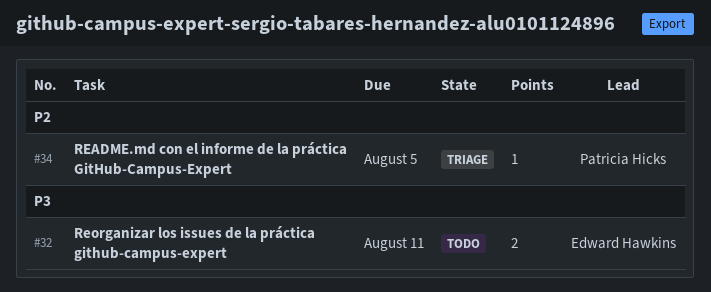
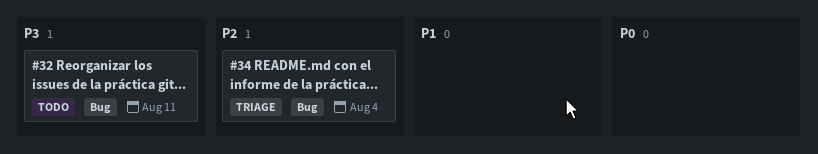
#34, due: Aug 5 -> Aug 4

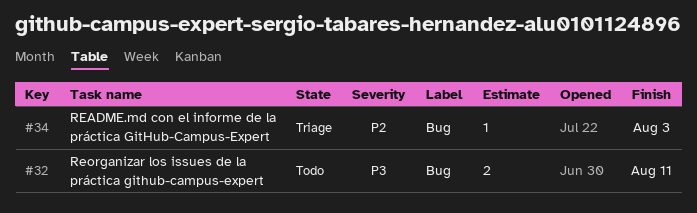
#34, due: Aug 4 -> Aug 3

